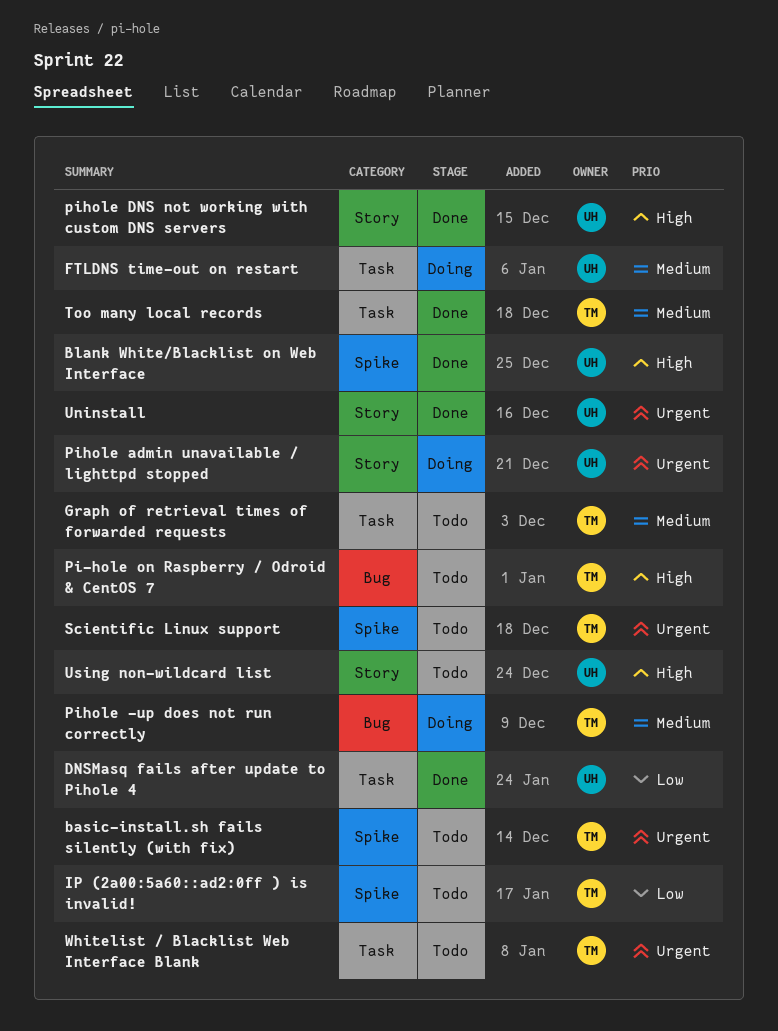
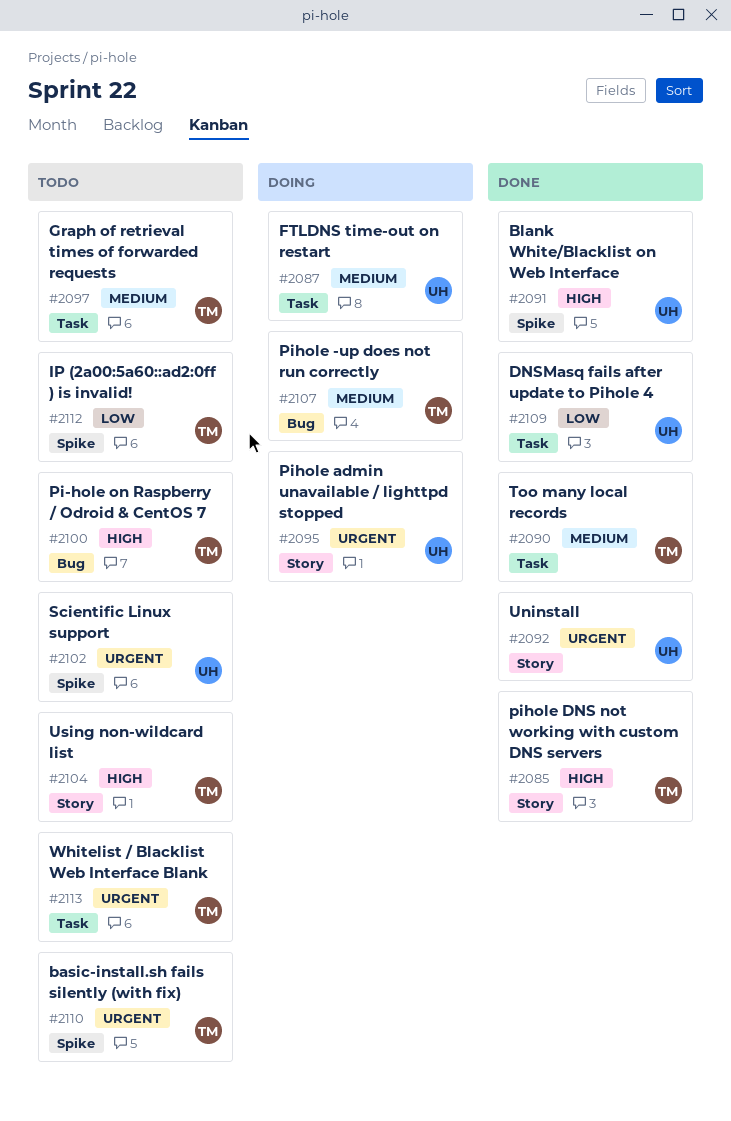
pihole DNS not working with custom DNS servers, owner: UH -> TM
Scientific Linux support, owner: TM -> UH
Using non-wildcard list, owner: UH -> TM

